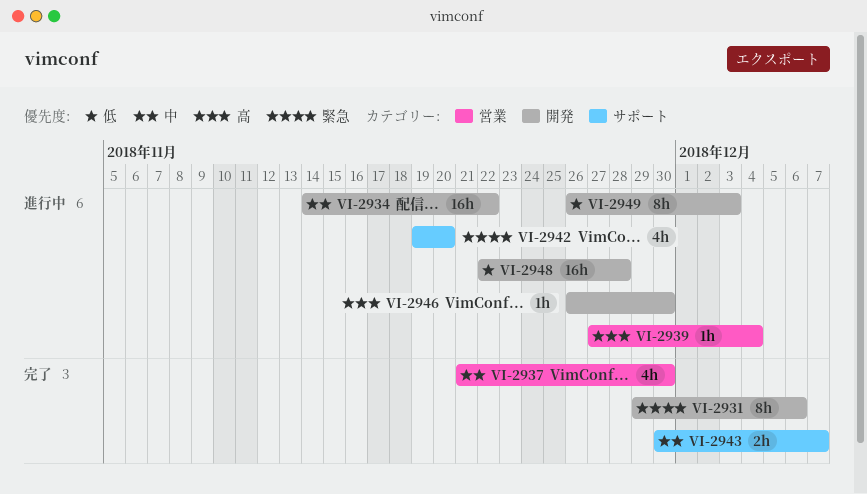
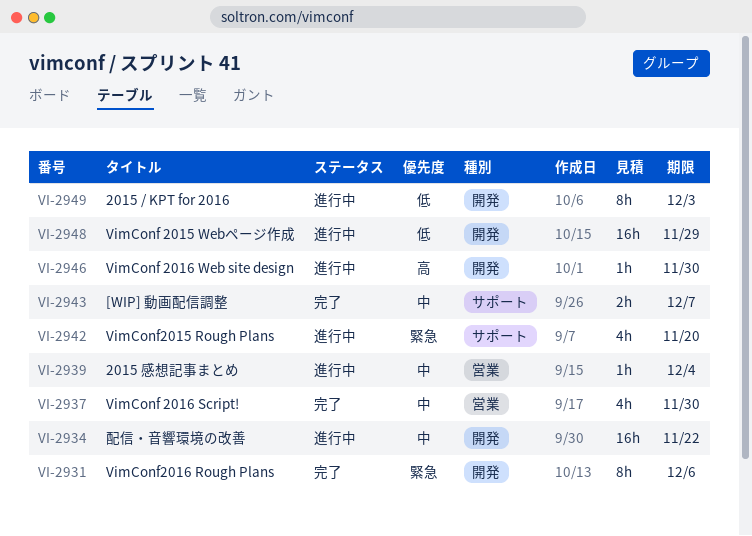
VI-2939, priority: 高 -> 中
VI-2948, due: Nov 28 -> Nov 29

